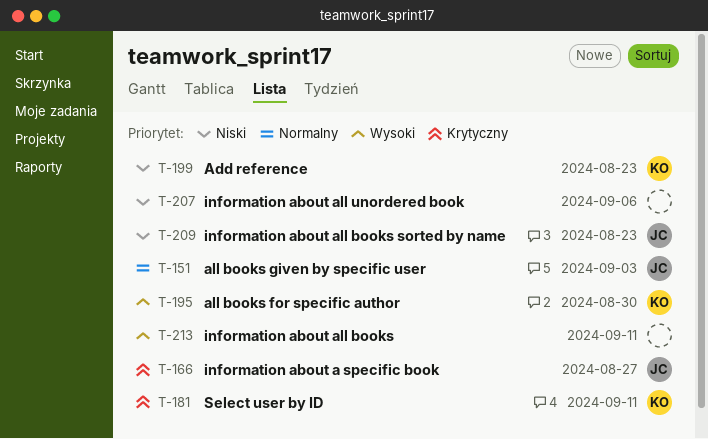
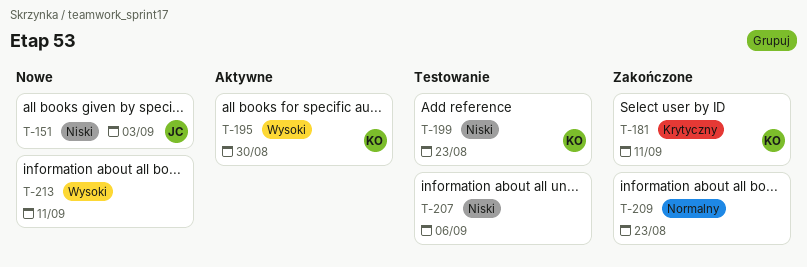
T-151, priority: Normalny -> Niski
T-166: present -> none
T-209, owner: JC -> none
T-209, priority: Niski -> Normalny

